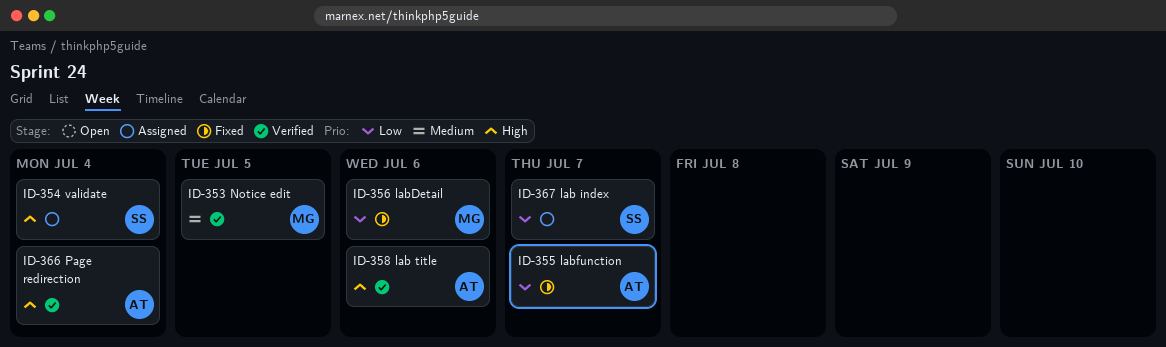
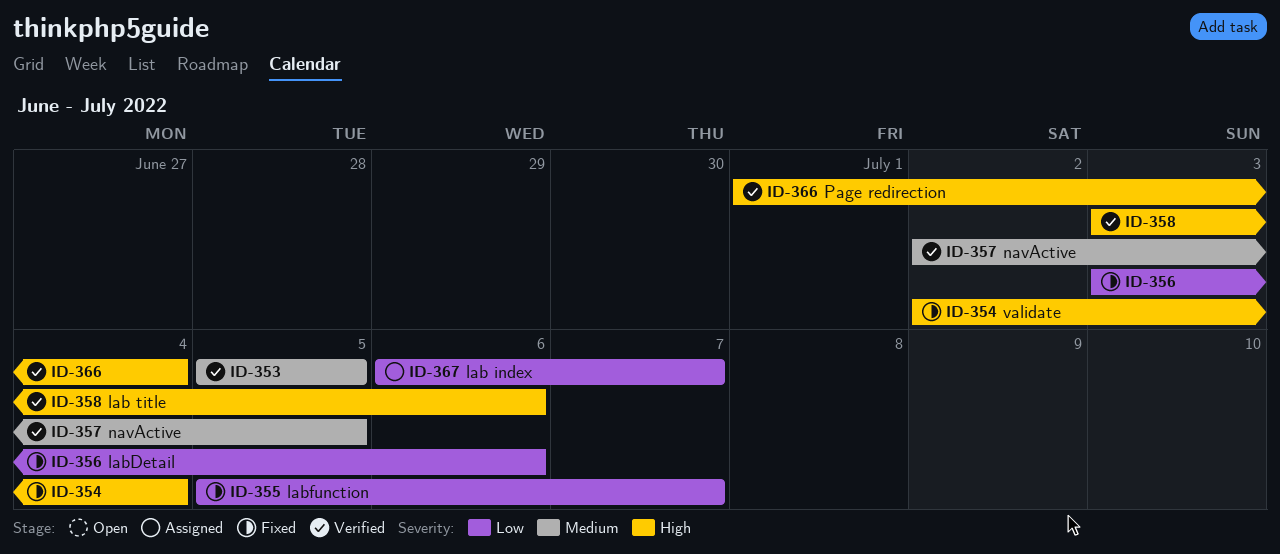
ID-354, status: Assigned -> Fixed
ID-357: none -> present

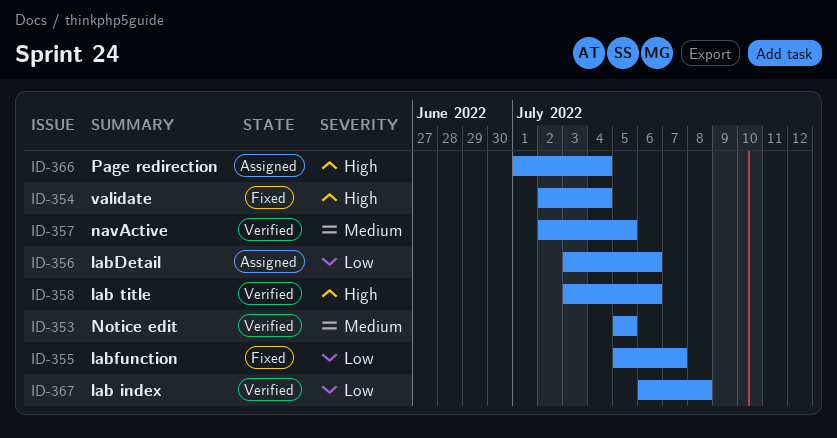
ID-356, status: Fixed -> Assigned
ID-366, status: Verified -> Assigned
ID-367, status: Assigned -> Verified
ID-367, due: Jul 7 -> Jul 8

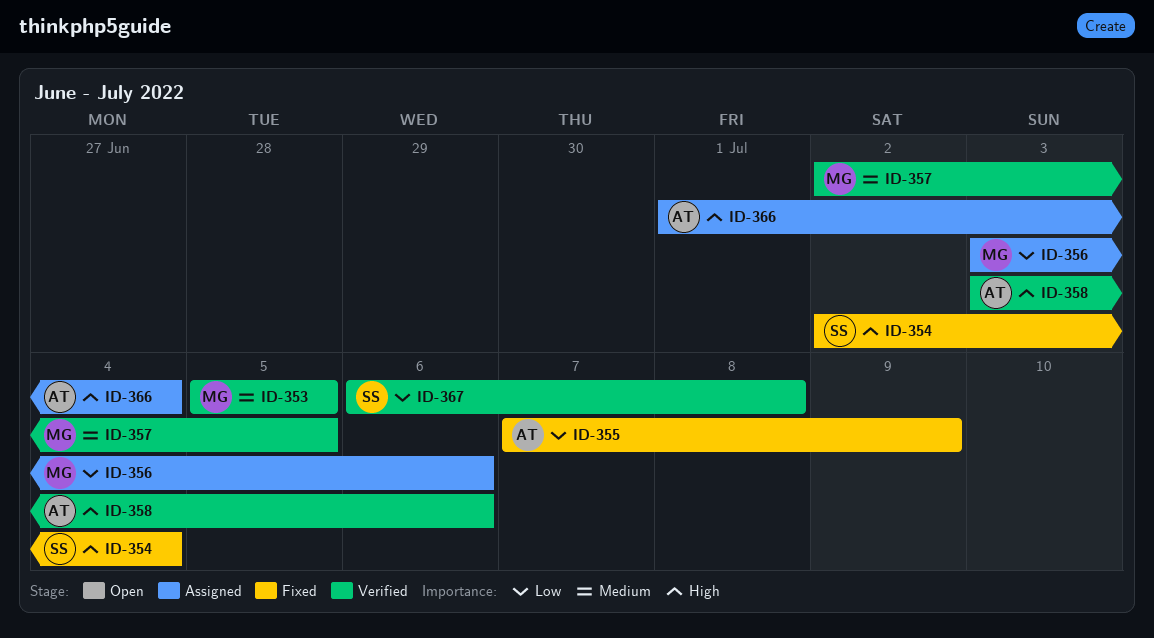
ID-355, start: Jul 5 -> Jul 7
ID-355, due: Jul 7 -> Jul 9

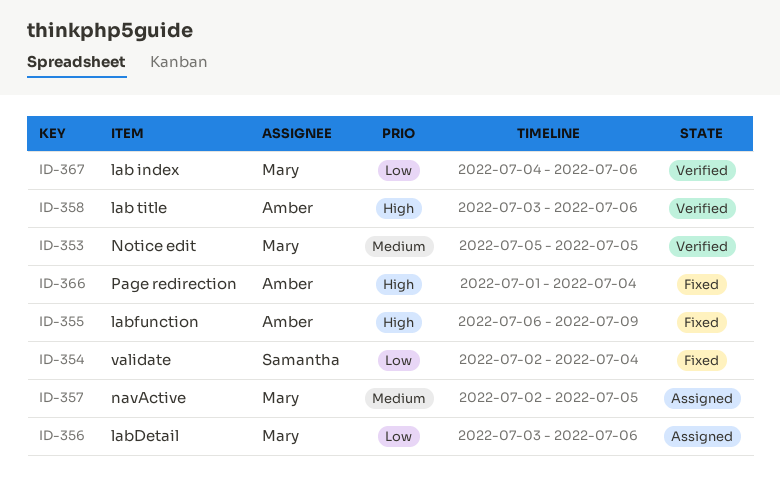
ID-354, priority: High -> Low
ID-355, priority: Low -> High
ID-355, start: Jul 7 -> Jul 6
ID-357, status: Verified -> Assigned
ID-366, status: Assigned -> Fixed
ID-367, owner: Samantha -> Mary
ID-367, start: Jul 6 -> Jul 4
ID-367, due: Jul 8 -> Jul 6

